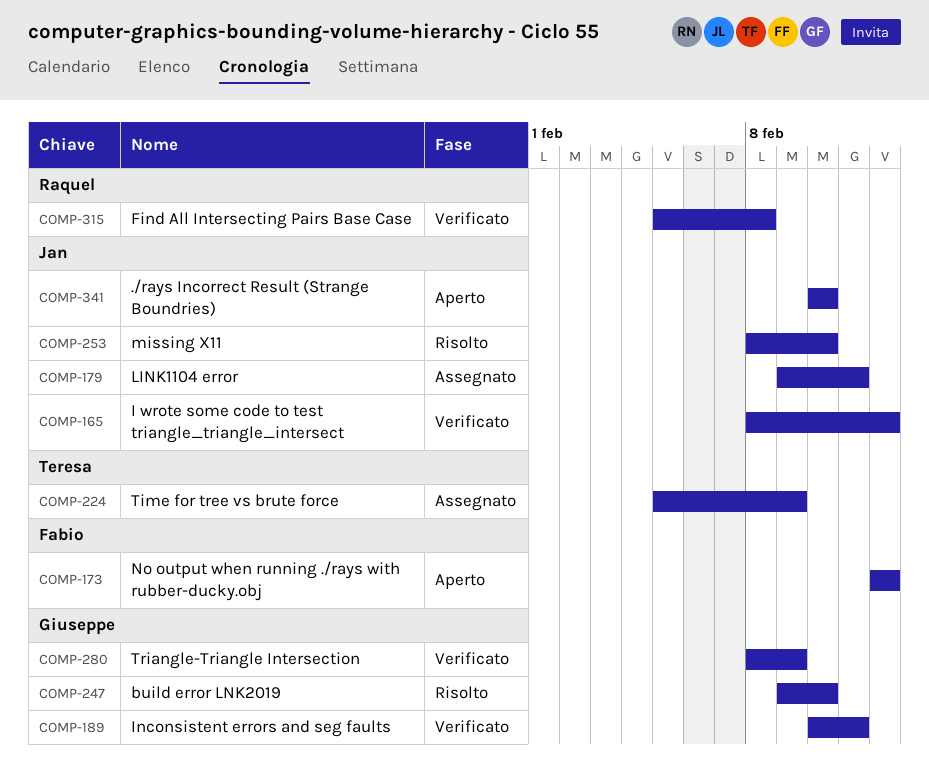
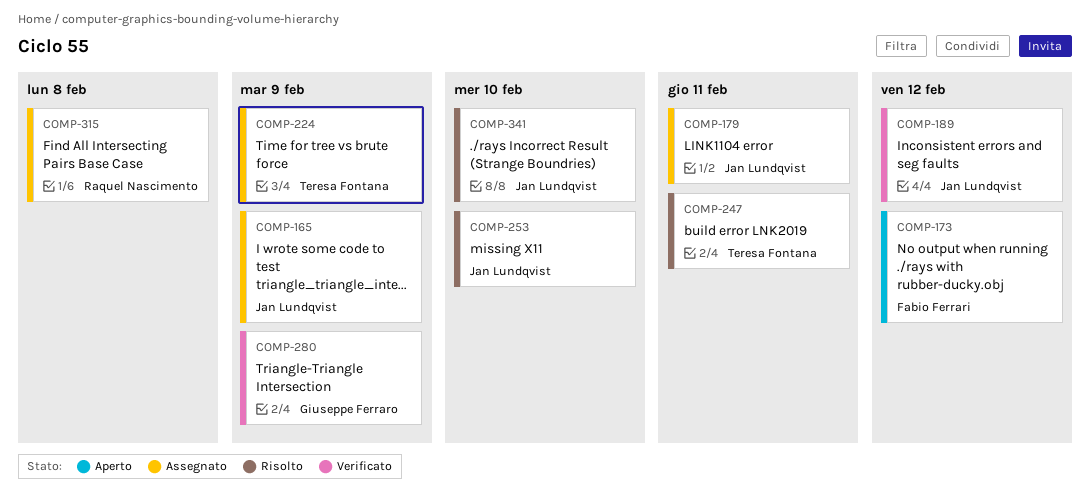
COMP-165, status: Verificato -> Assegnato
COMP-165, due: Feb 12 -> Feb 9
COMP-189, owner: Giuseppe Ferraro -> Jan Lundqvist
COMP-189, due: Feb 11 -> Feb 12
COMP-247, owner: Giuseppe Ferraro -> Teresa Fontana
COMP-247, due: Feb 10 -> Feb 11
COMP-315, status: Verificato -> Assegnato
COMP-341, status: Aperto -> Risolto

